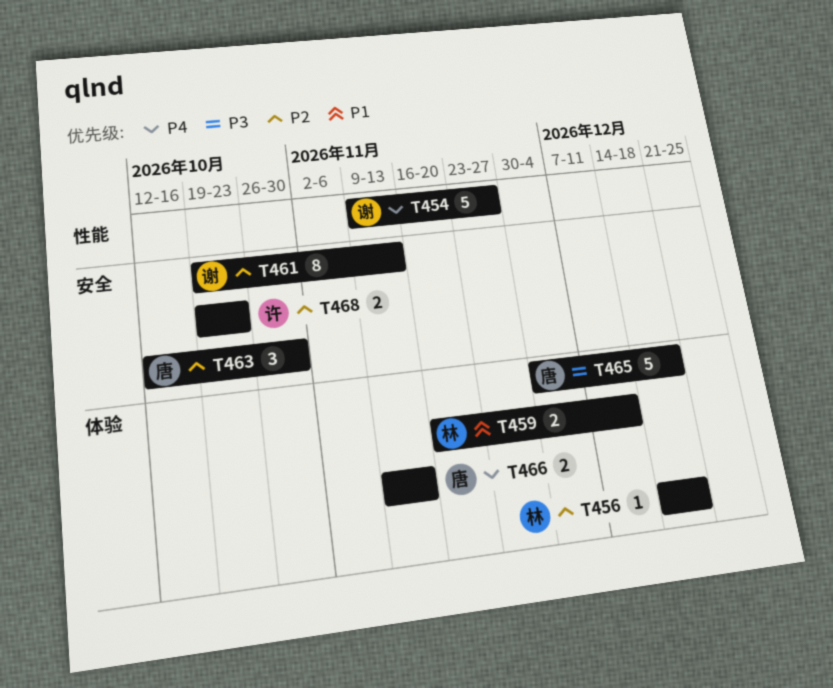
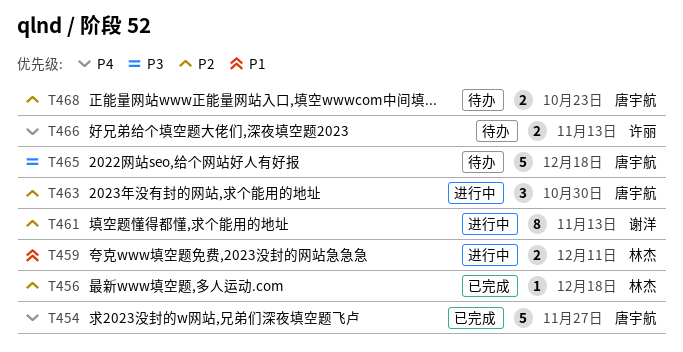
T454, owner: 谢洋 -> 唐宇航
T466, owner: 唐宇航 -> 许丽
T468, owner: 许丽 -> 唐宇航

